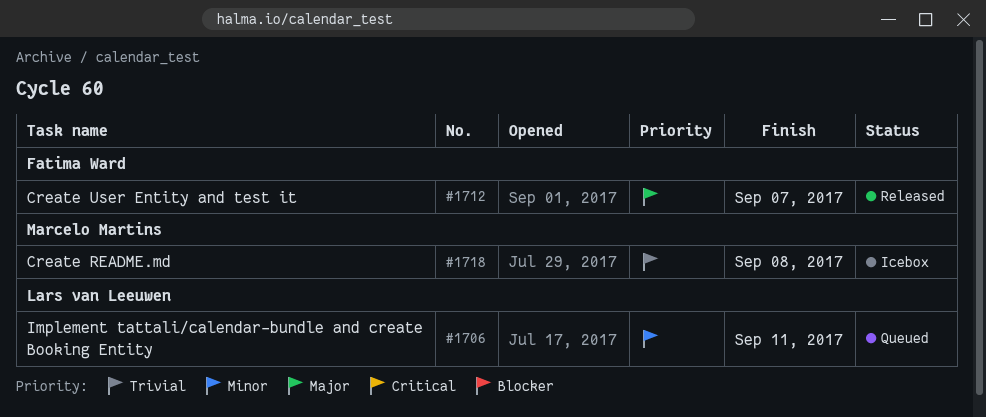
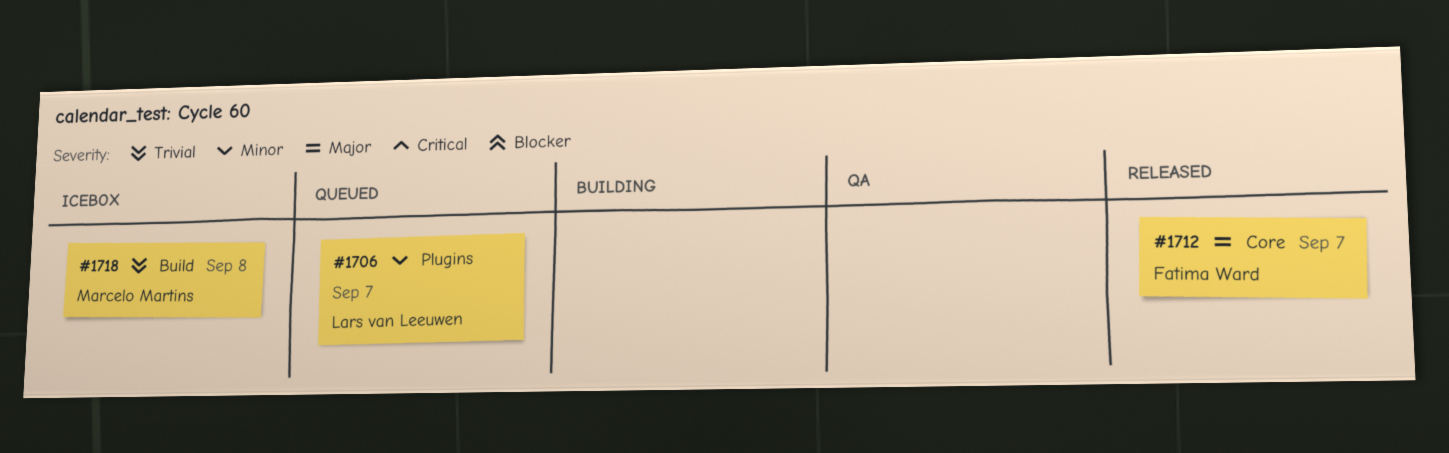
#1706, due: Sep 11 -> Sep 7

